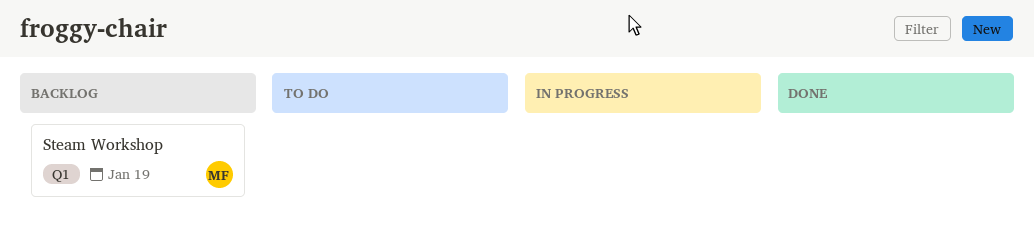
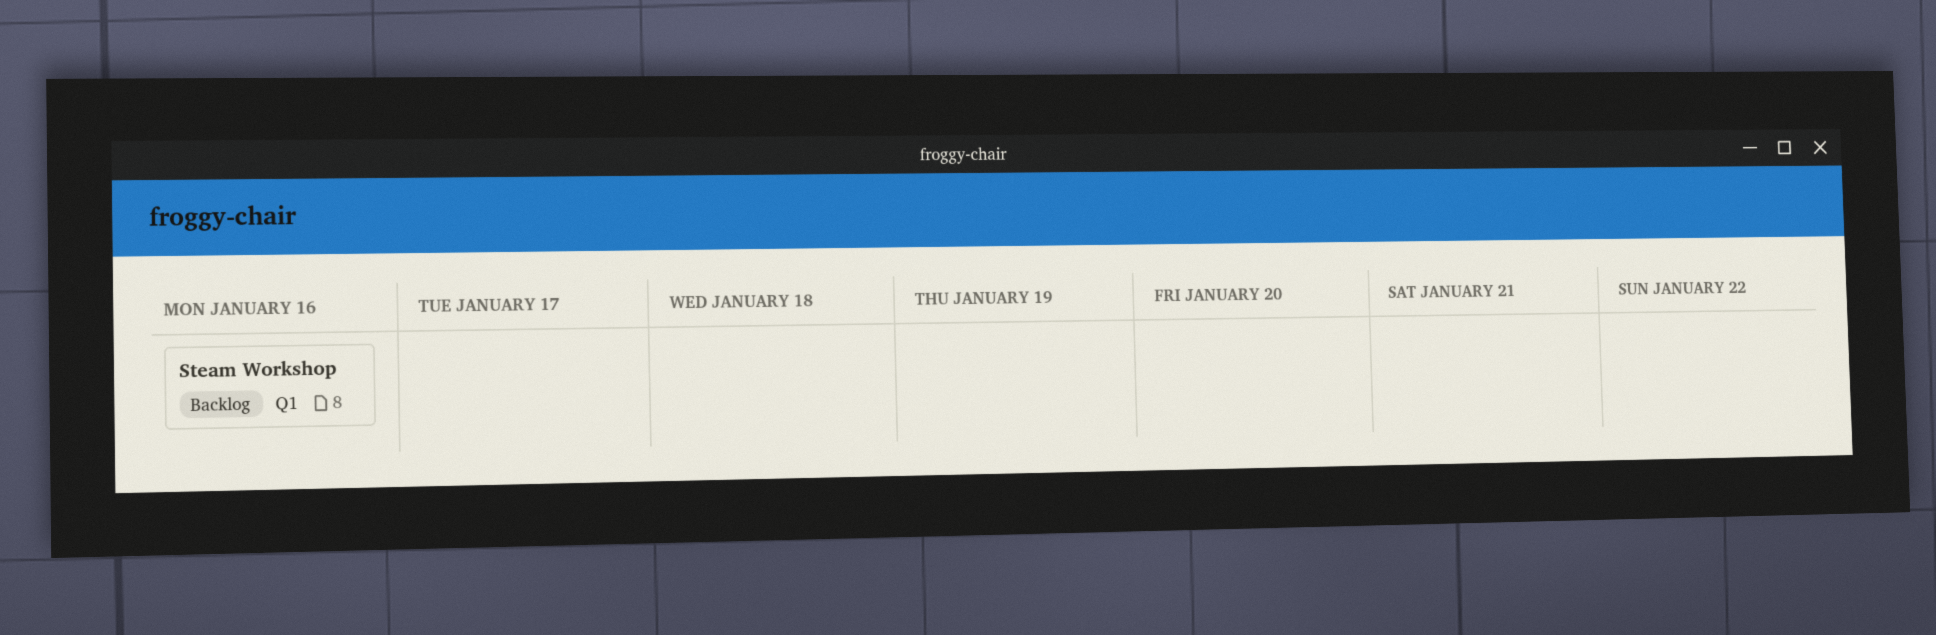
Steam Workshop, due: Jan 19 -> Jan 16

